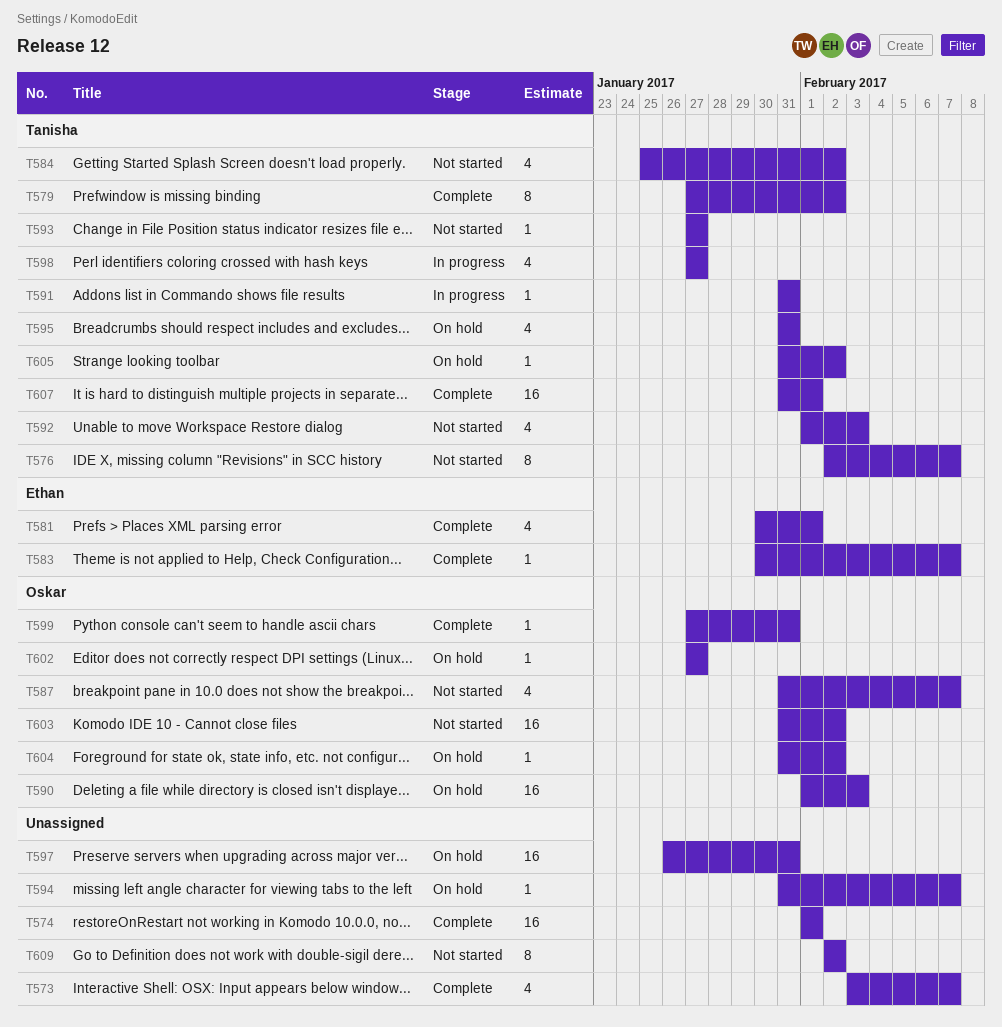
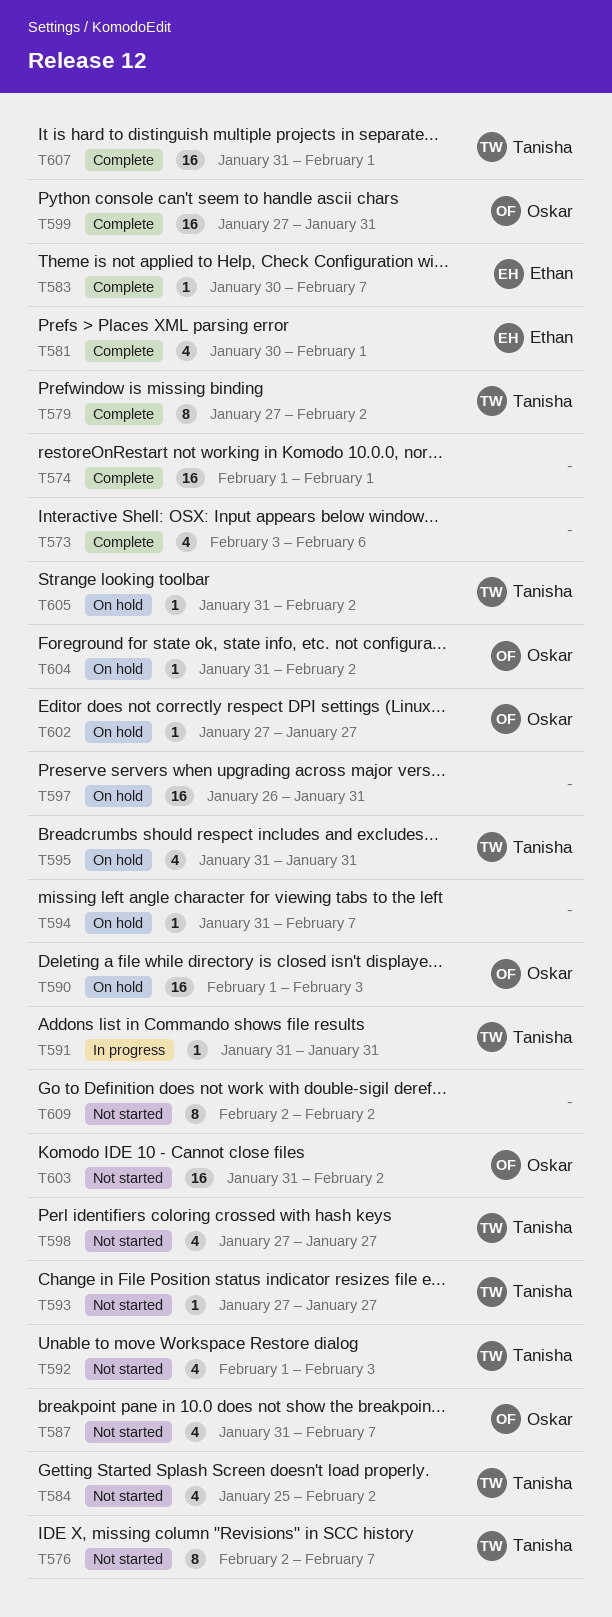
T573, due: Feb 7 -> Feb 6
T598, status: In progress -> Not started
T599, estimate: 1 -> 16

